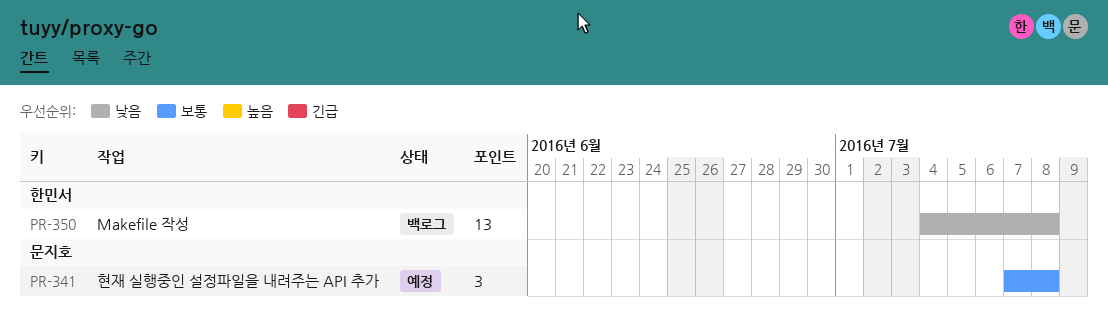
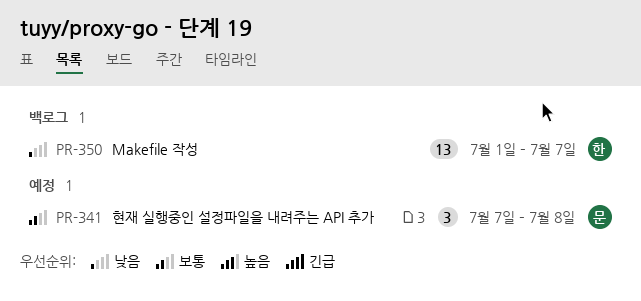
PR-350, start: Jul 4 -> Jul 1
PR-350, due: Jul 8 -> Jul 7

